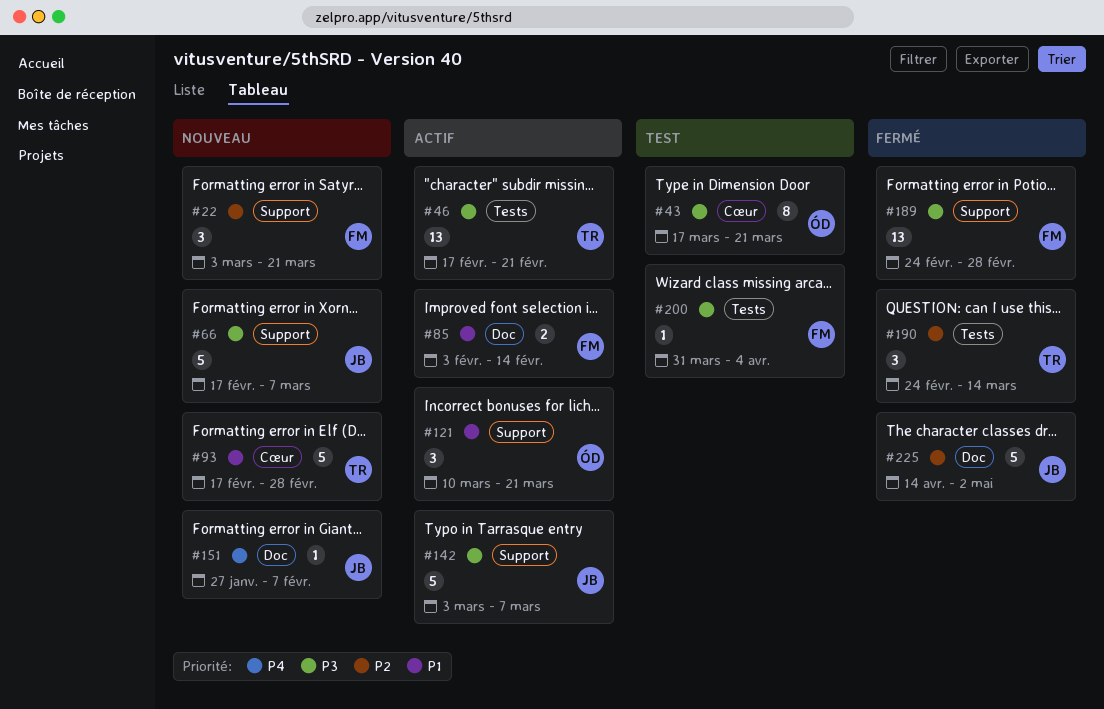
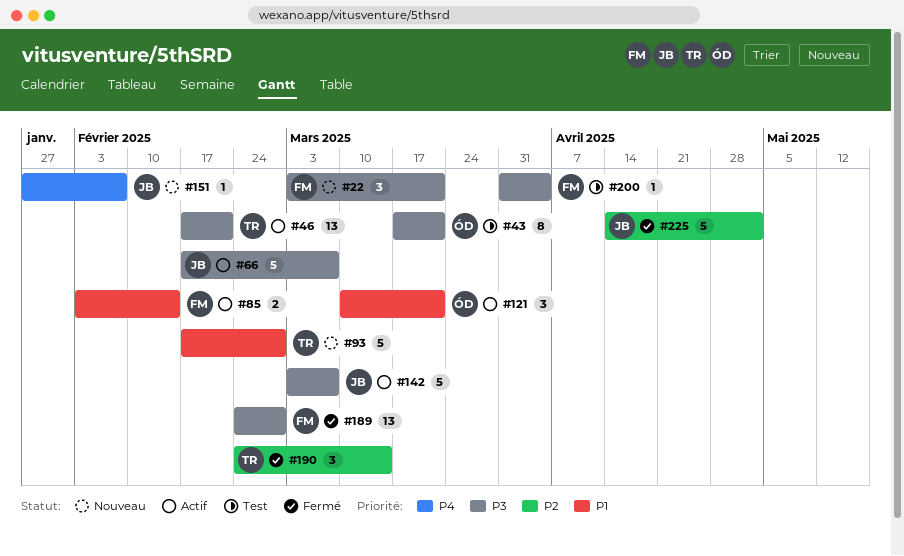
#22, priority: P2 -> P3
#66, status: Nouveau -> Actif

